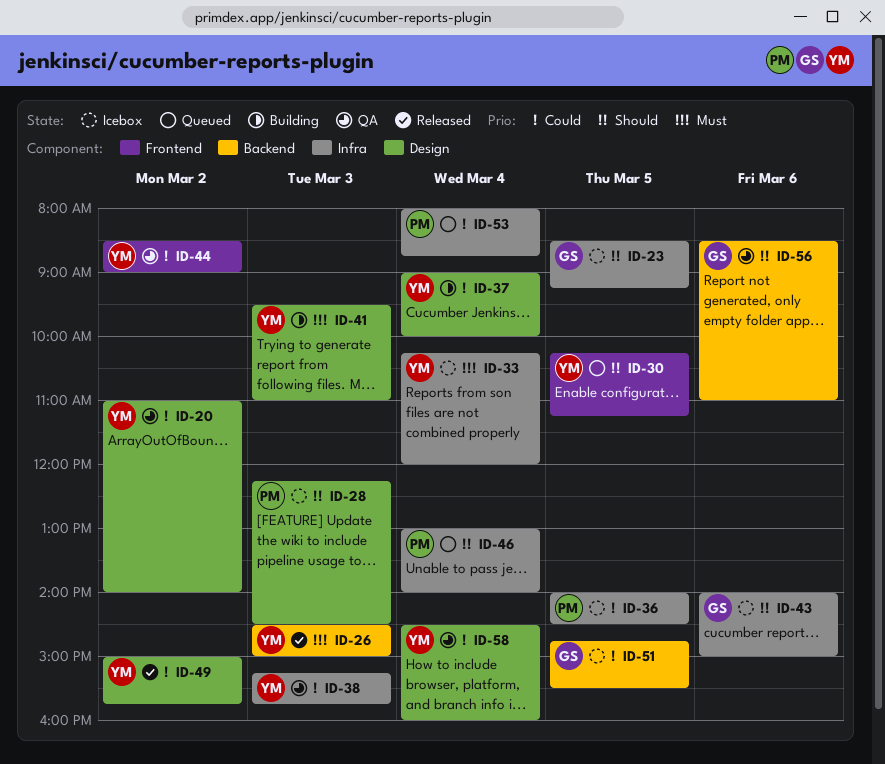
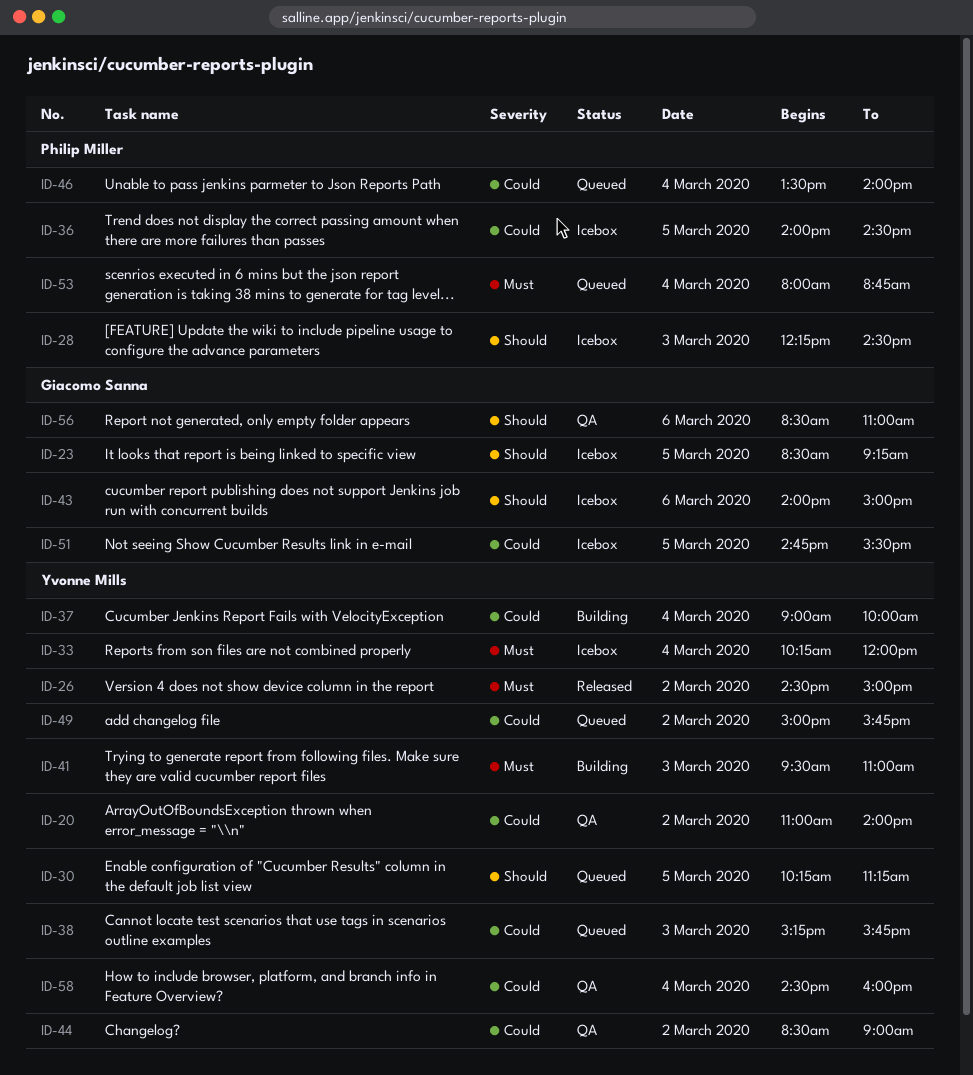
ID-26, day: Mar 3 -> Mar 2
ID-38, status: QA -> Queued
ID-46, priority: Should -> Could
ID-46, begins: 13:00 -> 13:30
ID-49, status: Released -> Queued
ID-53, priority: Could -> Must

